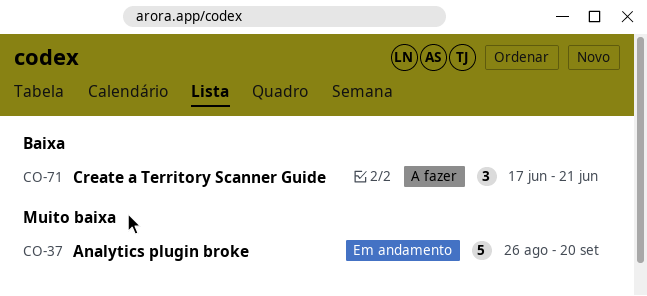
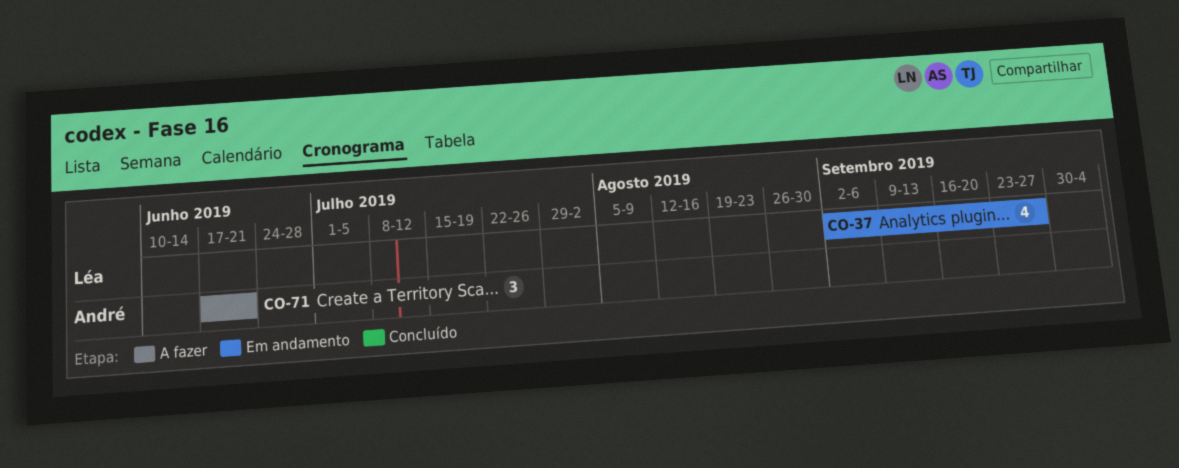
CO-37, estimate: 5 -> 4
CO-37, start: Aug 26 -> Sep 2
CO-37, due: Sep 20 -> Sep 27

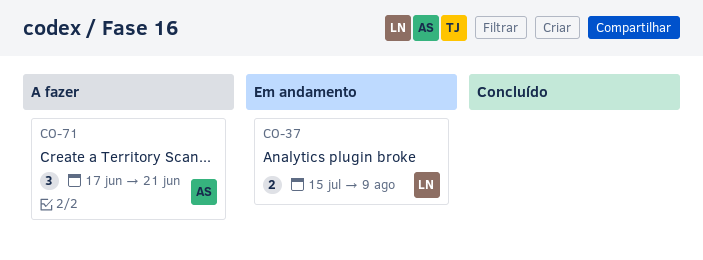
CO-37, estimate: 4 -> 2
CO-37, start: Sep 2 -> Jul 15
CO-37, due: Sep 27 -> Aug 9

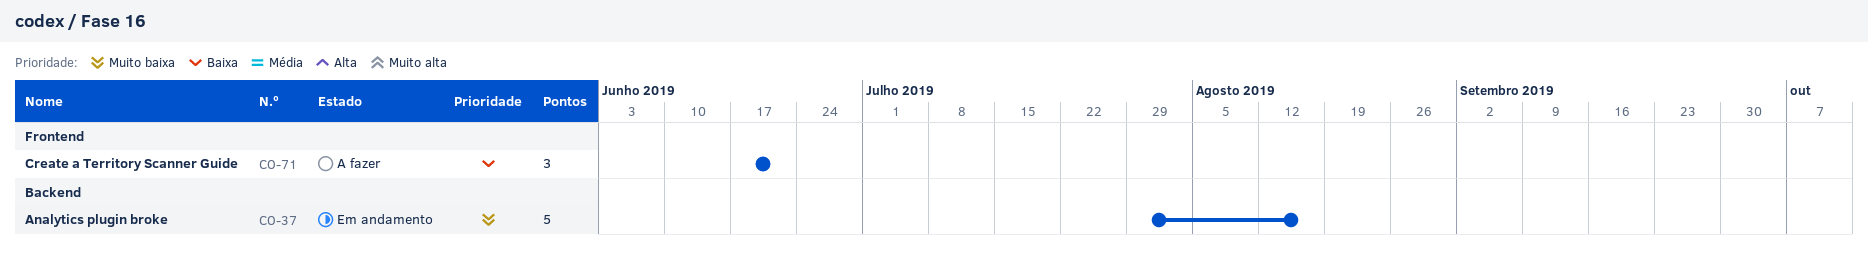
CO-37, estimate: 2 -> 5
CO-37, start: Jul 15 -> Jul 29
CO-37, due: Aug 9 -> Aug 16

